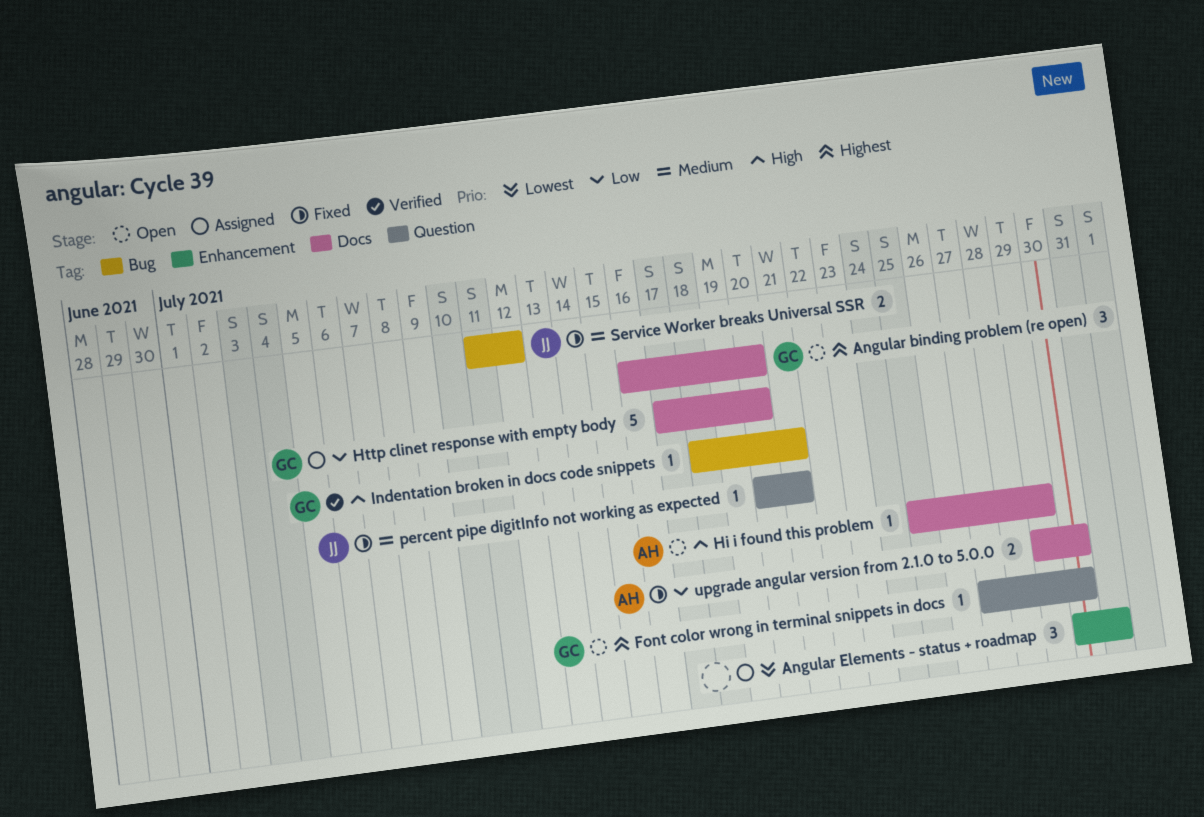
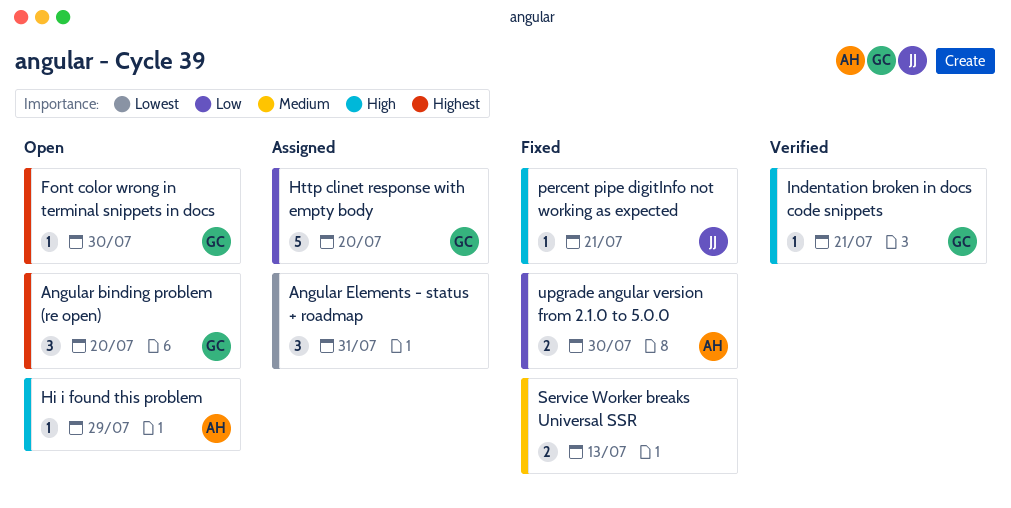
percent pipe digitInfo not working as expected, priority: Medium -> High
Service Worker breaks Universal SSR, owner: JJ -> none
Service Worker breaks Universal SSR, due: Jul 12 -> Jul 13

